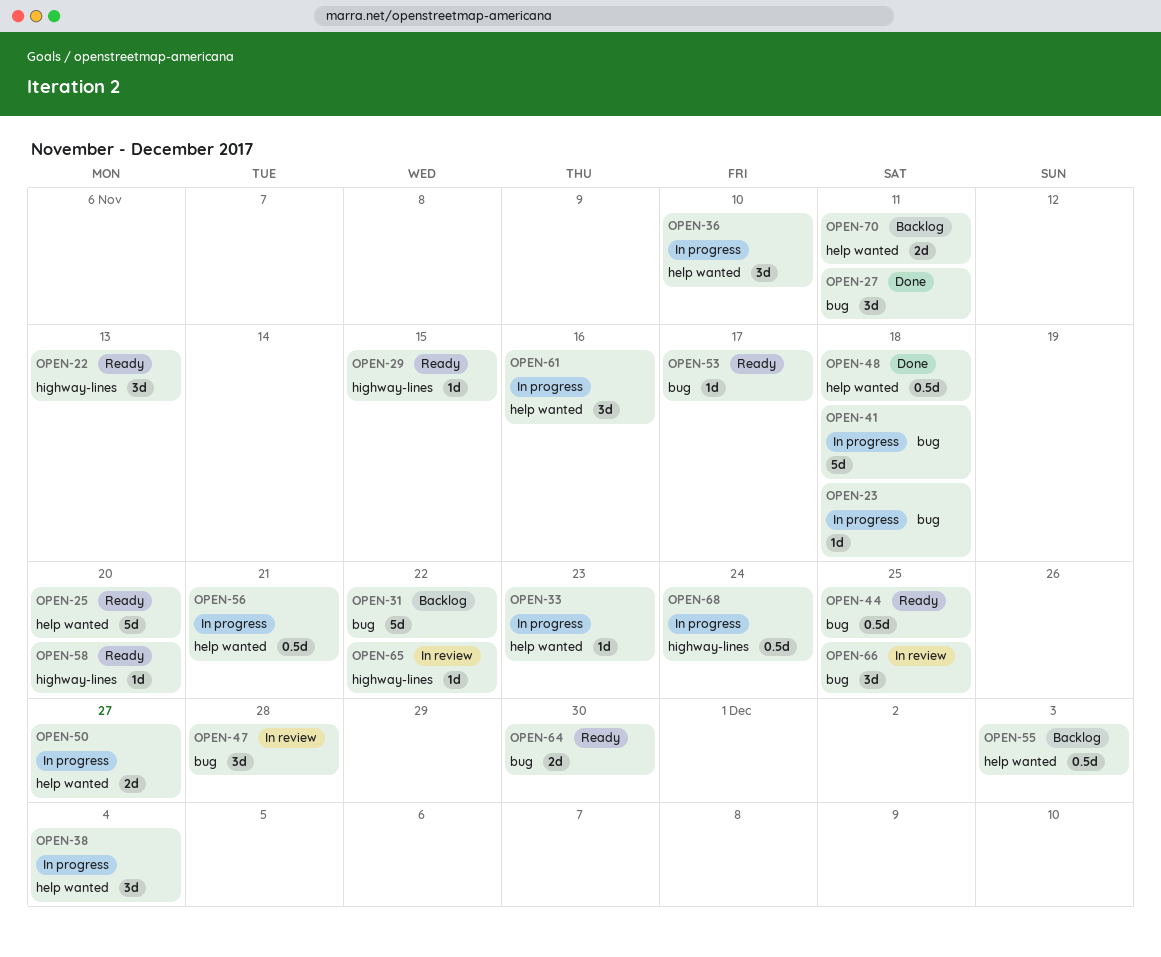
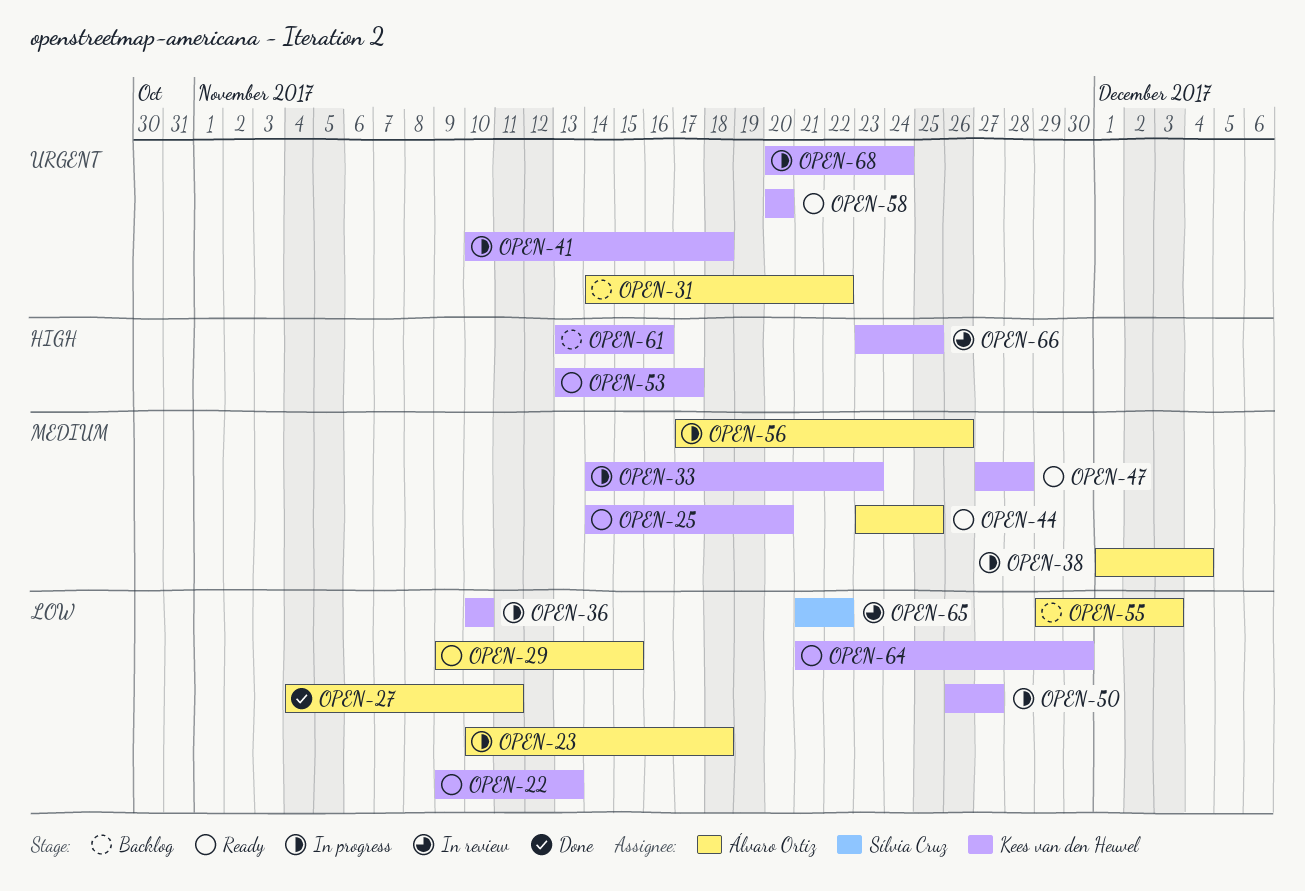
OPEN-47, status: In review -> Ready
OPEN-48: present -> none
OPEN-56, due: Nov 21 -> Nov 26
OPEN-61, status: In progress -> Backlog
OPEN-70: present -> none

